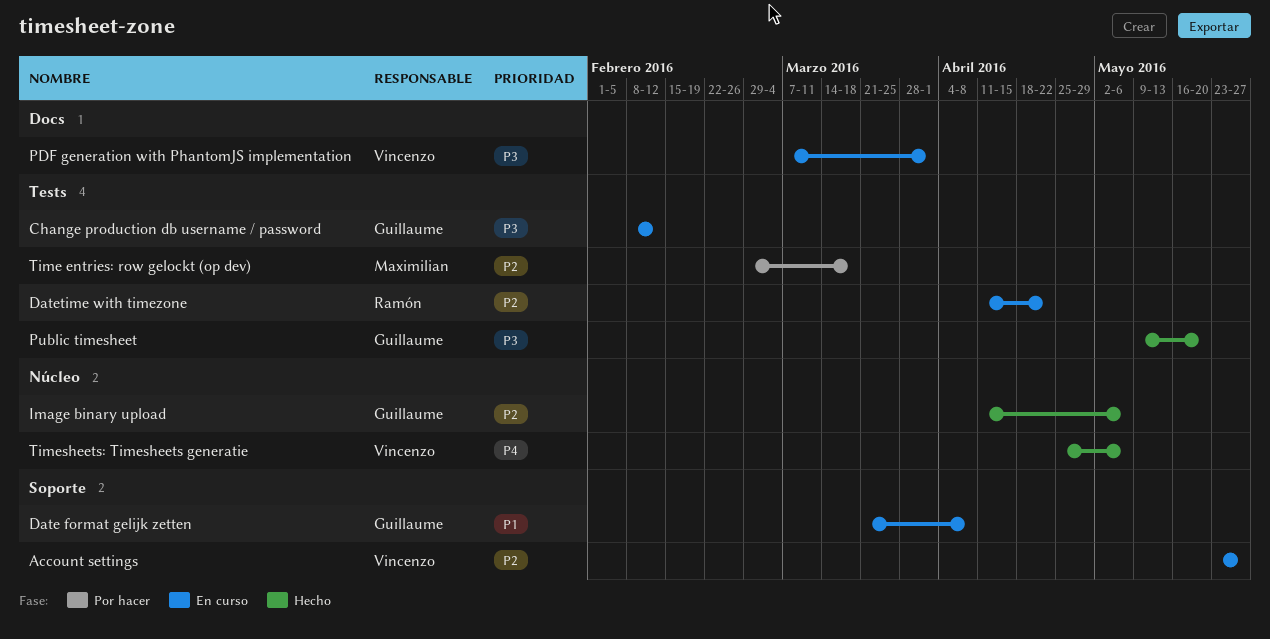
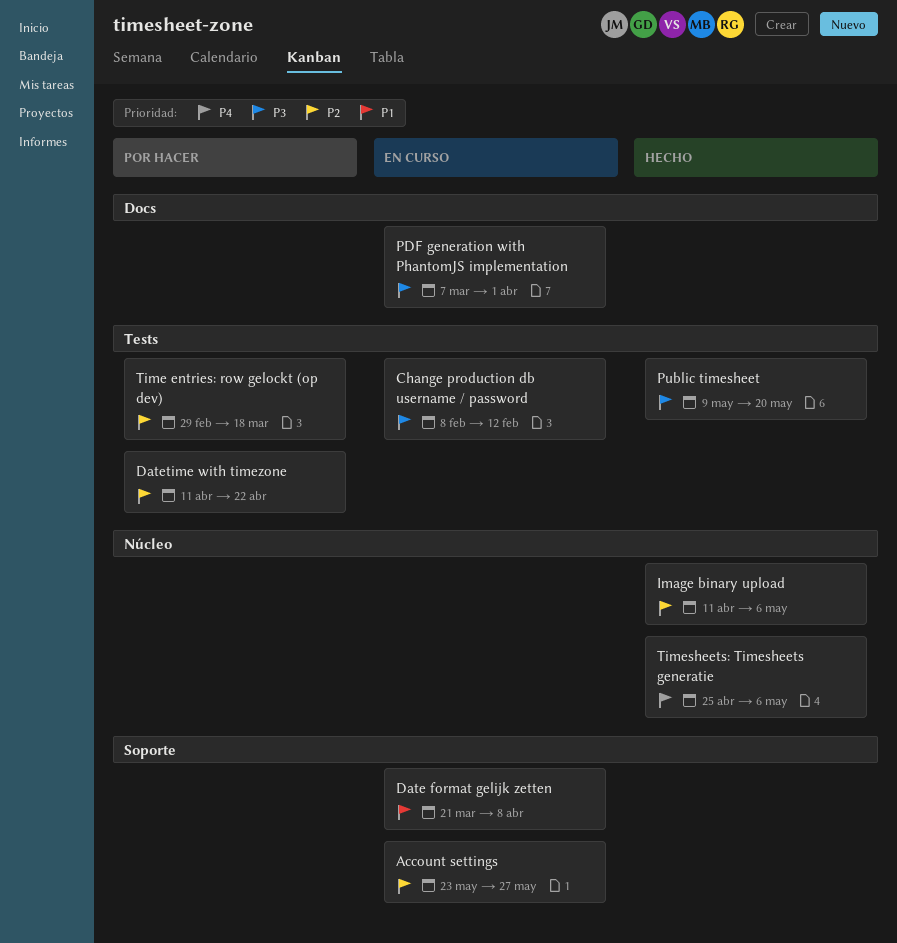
Datetime with timezone, status: En curso -> Por hacer

